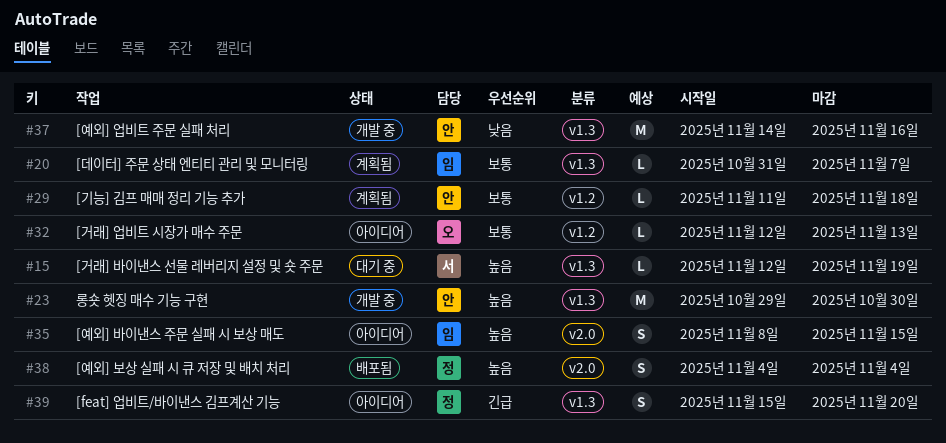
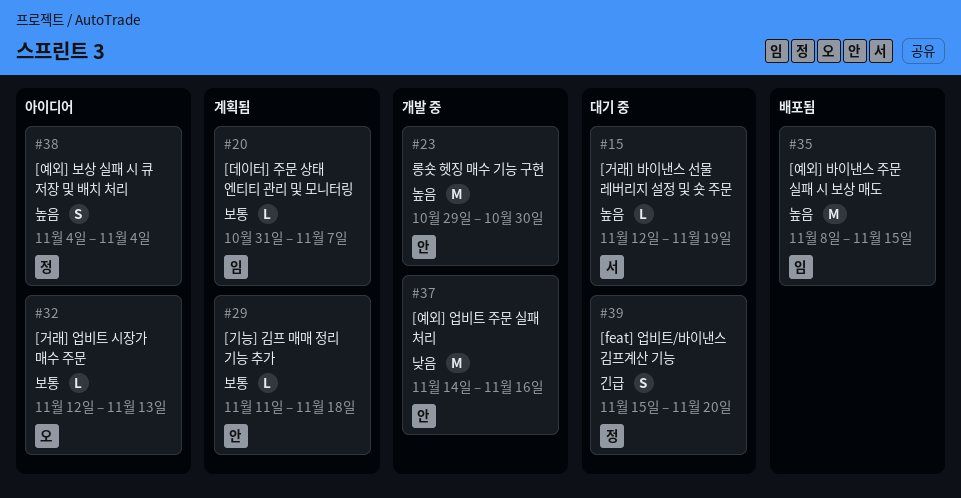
#35, status: 아이디어 -> 배포됨
#35, estimate: S -> M
#38, status: 배포됨 -> 아이디어
#39, status: 아이디어 -> 대기 중

